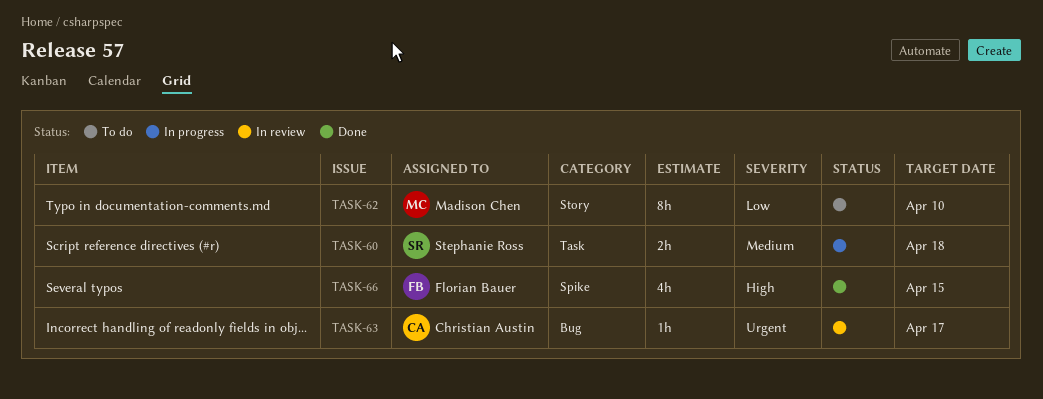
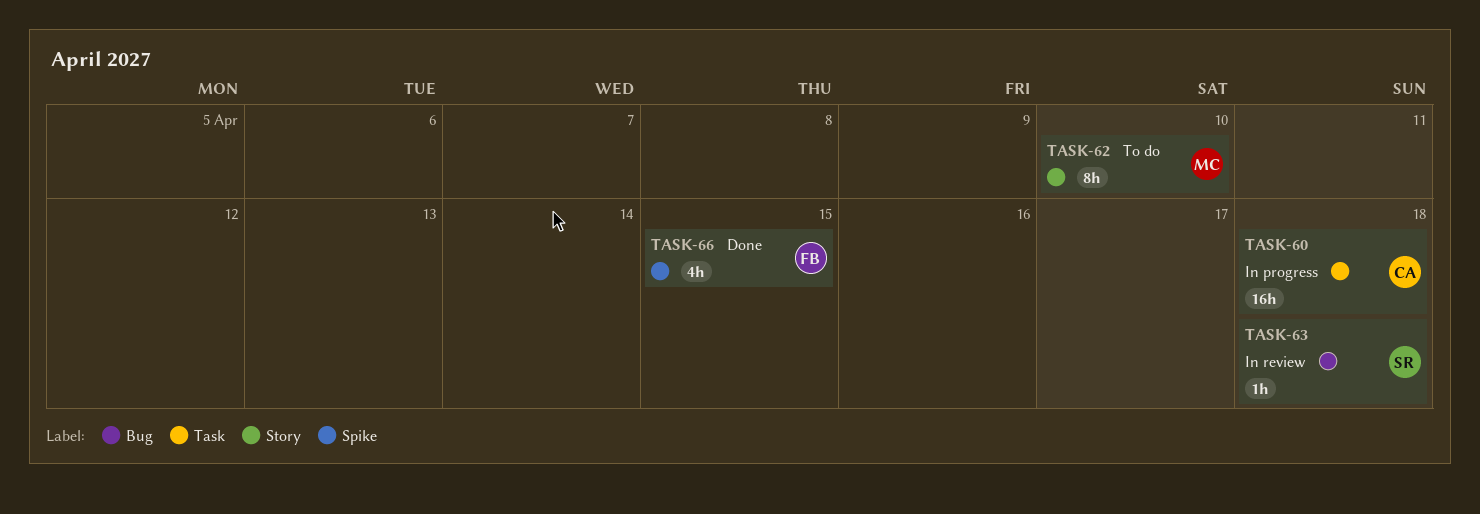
TASK-60, owner: Stephanie Ross -> Christian Austin
TASK-60, estimate: 2h -> 16h
TASK-63, owner: Christian Austin -> Stephanie Ross
TASK-63, due: Apr 17 -> Apr 18

